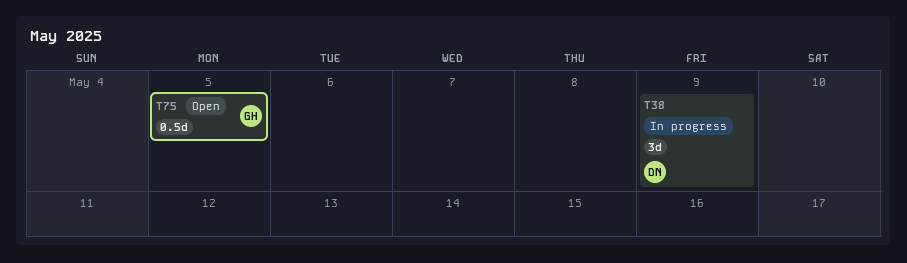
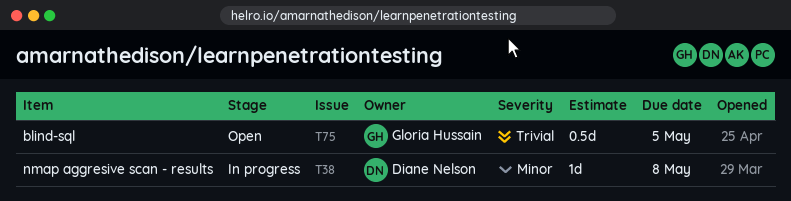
T38, estimate: 3d -> 1d
T38, due: May 9 -> May 8

